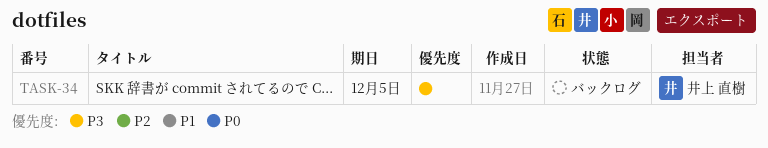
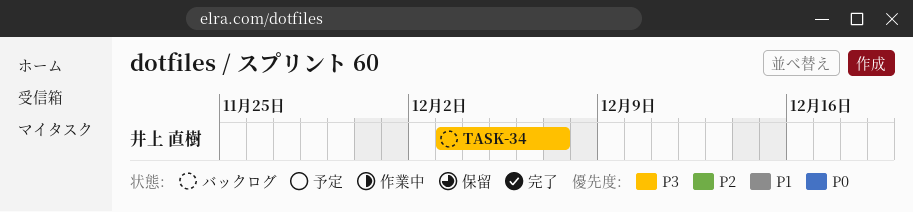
TASK-34, due: Dec 5 -> Dec 7

